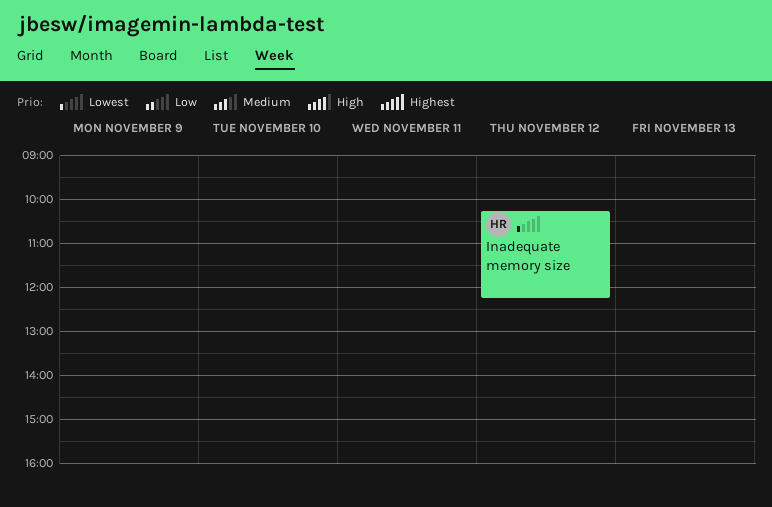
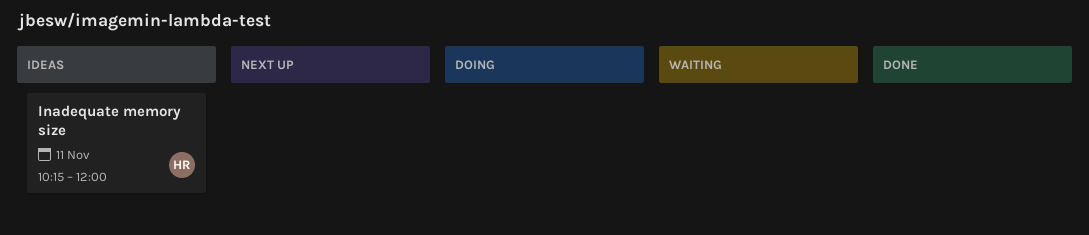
Inadequate memory size, day: Nov 12 -> Nov 11
Inadequate memory size, ends: 12:15 -> 12:00

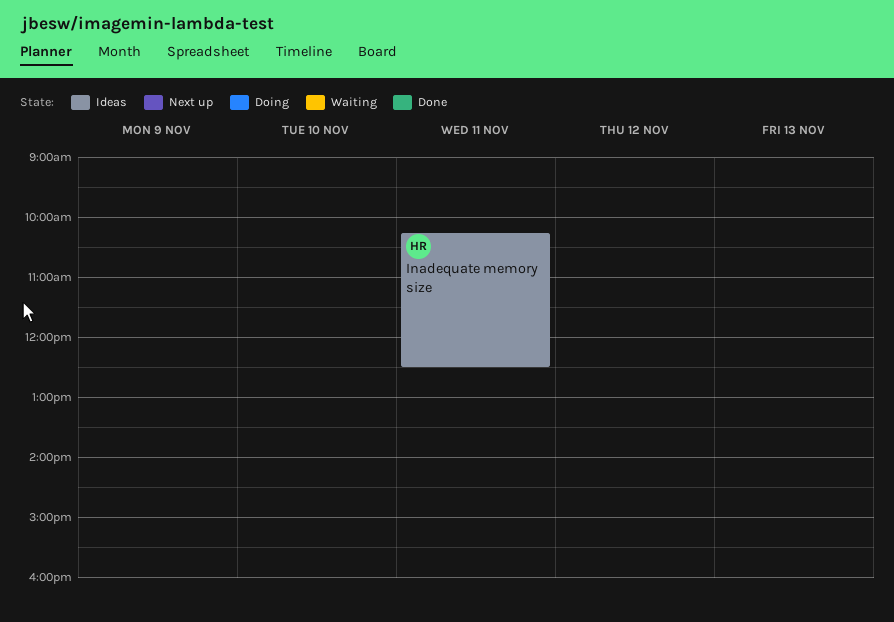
Inadequate memory size, ends: 12:00 -> 12:30

